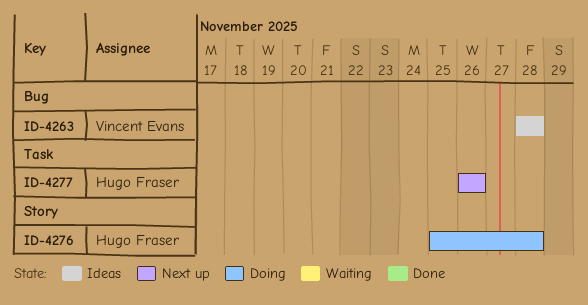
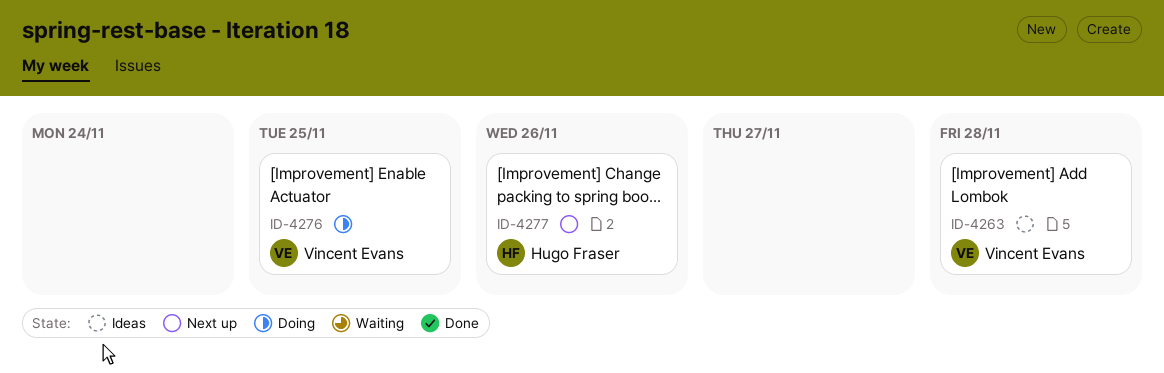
ID-4276, owner: Hugo Fraser -> Vincent Evans
ID-4276, due: Nov 28 -> Nov 25

